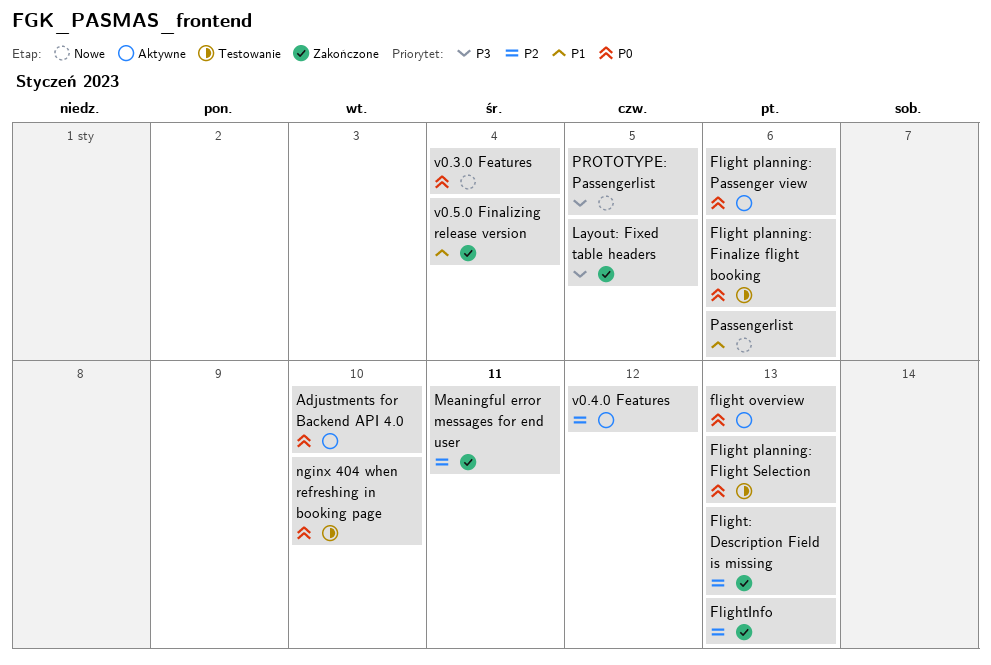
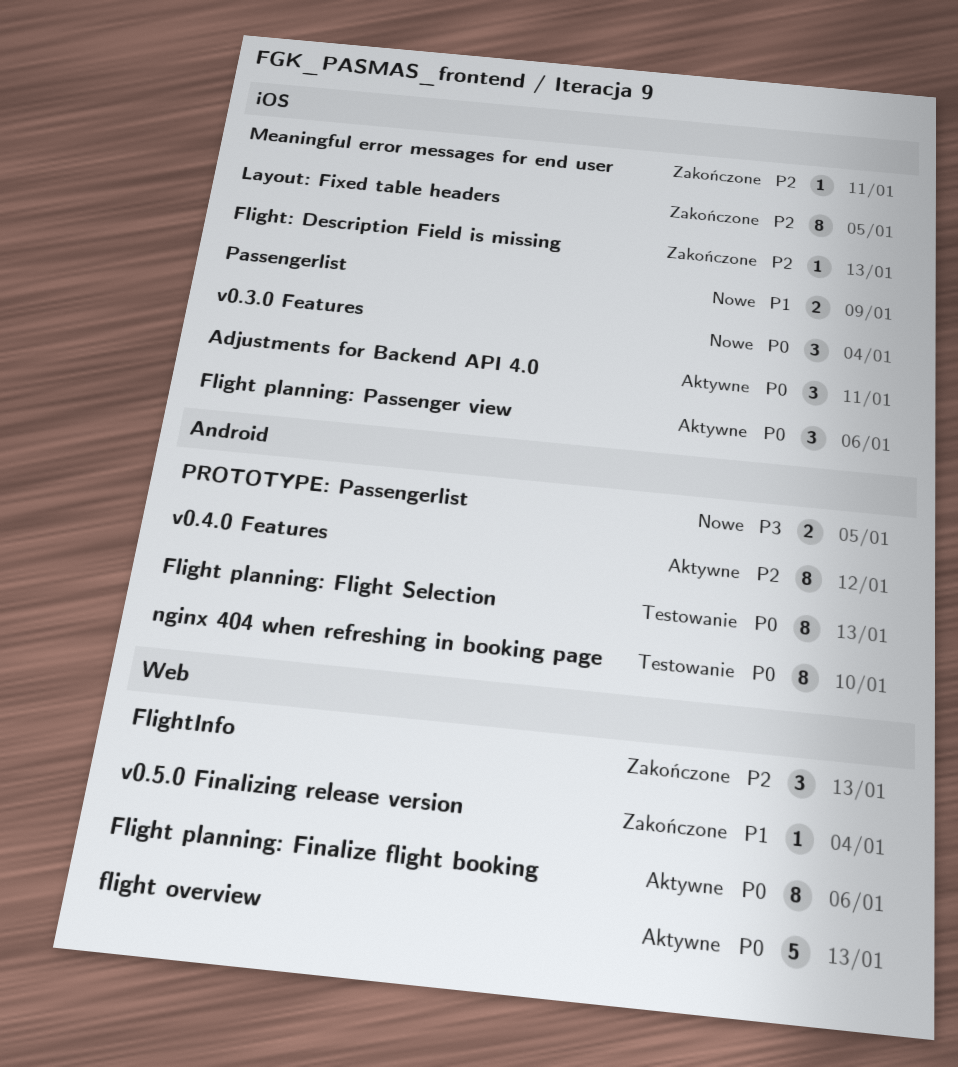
Adjustments for Backend API 4.0, due: Jan 10 -> Jan 11
Flight planning: Finalize flight booking, status: Testowanie -> Aktywne
Layout: Fixed table headers, priority: P3 -> P2
Passengerlist, due: Jan 6 -> Jan 9

